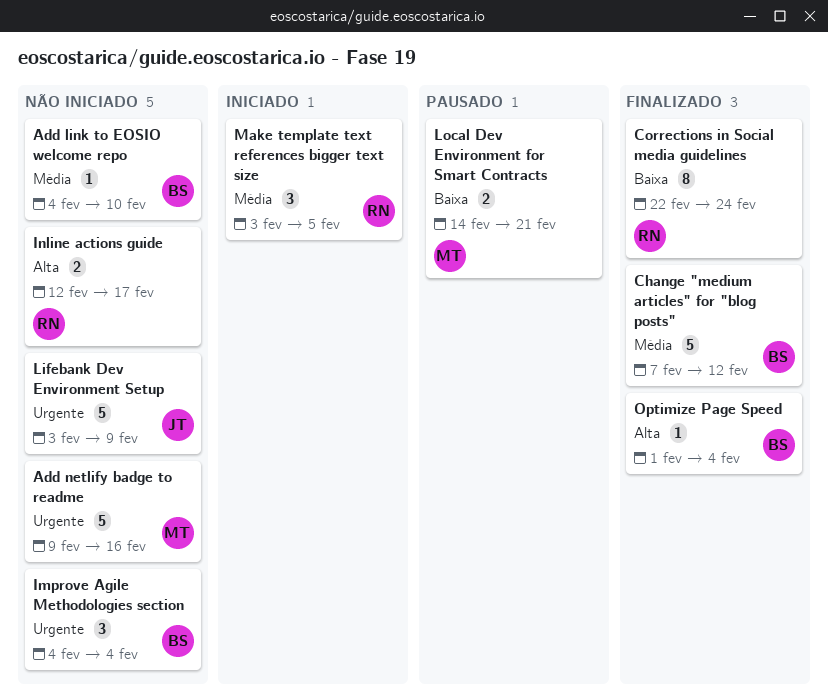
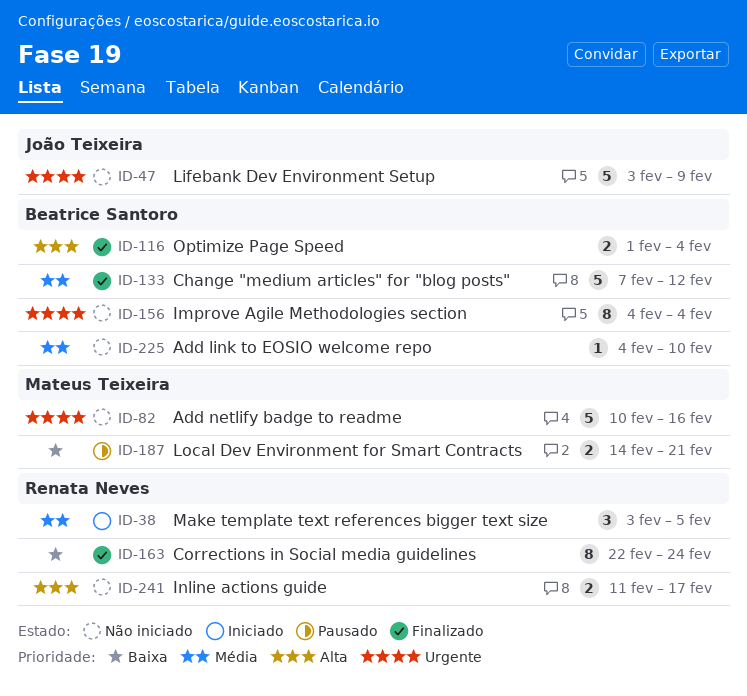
Add netlify badge to readme, start: Feb 9 -> Feb 10
Improve Agile Methodologies section, estimate: 3 -> 8
Inline actions guide, start: Feb 12 -> Feb 11
Optimize Page Speed, estimate: 1 -> 2

